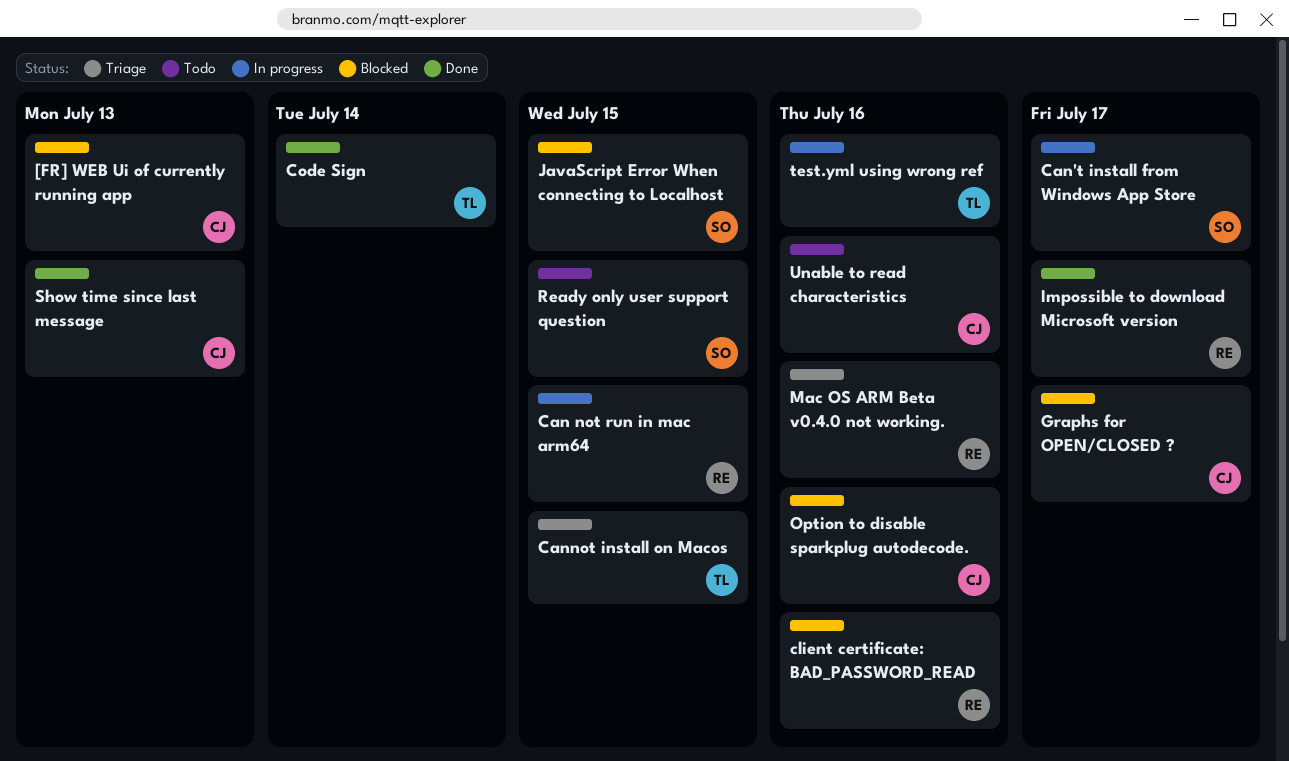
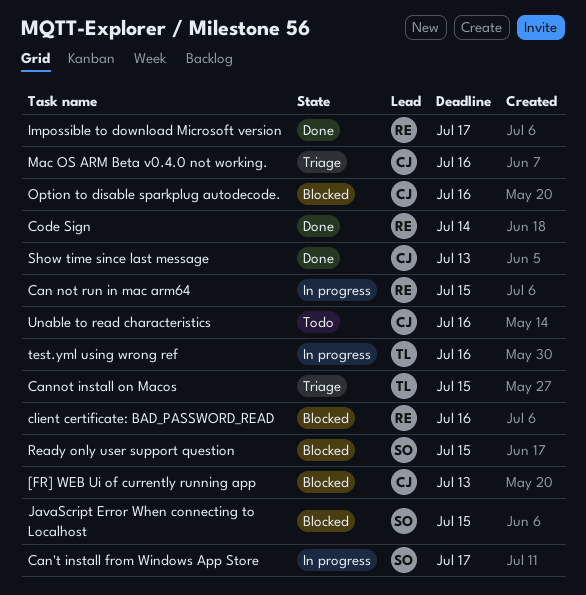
Code Sign, owner: TL -> RE
Graphs for OPEN/CLOSED ?: present -> none
Mac OS ARM Beta v0.4.0 not working., owner: RE -> CJ
Ready only user support question, status: Todo -> Blocked

